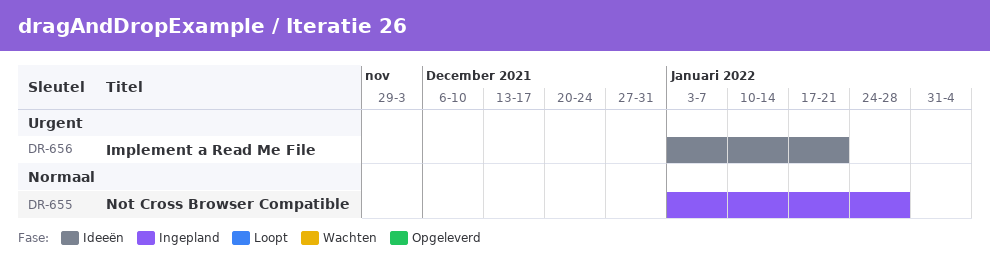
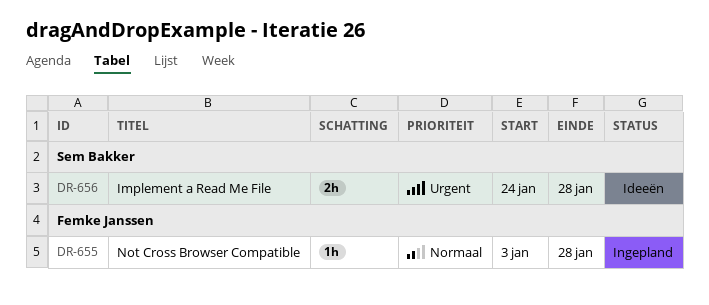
DR-656, start: Jan 3 -> Jan 24
DR-656, due: Jan 21 -> Jan 28

